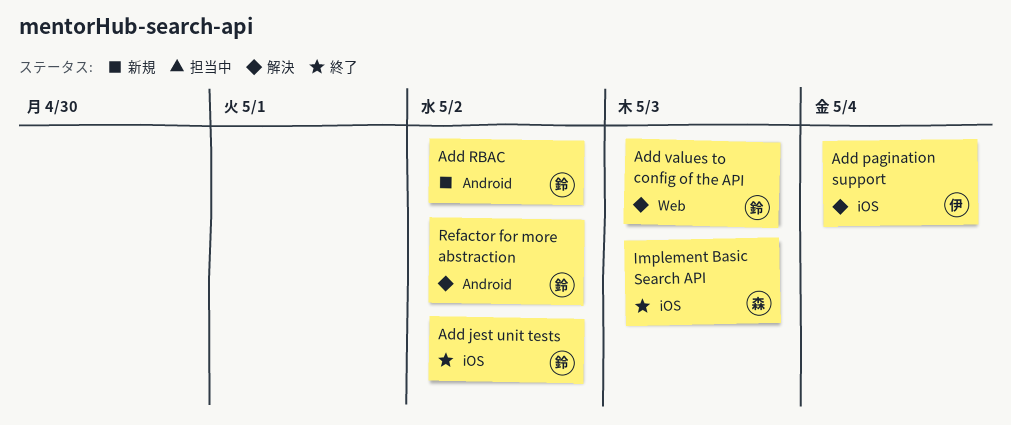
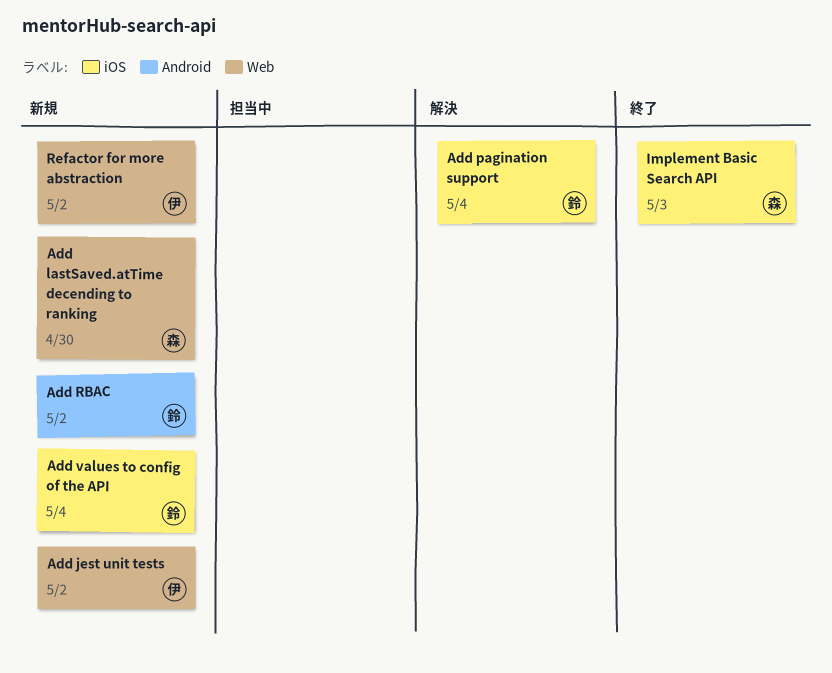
Add jest unit tests, status: 終了 -> 新規
Add jest unit tests, owner: 鈴 -> 伊
Add jest unit tests, label: iOS -> Web
Add lastSaved.atTime decending to ranking: none -> present
Add pagination support, owner: 伊 -> 鈴
Add values to config of the API, status: 解決 -> 新規
Add values to config of the API, label: Web -> iOS
Add values to config of the API, due: May 3 -> May 4
Refactor for more abstraction, status: 解決 -> 新規
Refactor for more abstraction, owner: 鈴 -> 伊
Refactor for more abstraction, label: Android -> Web

